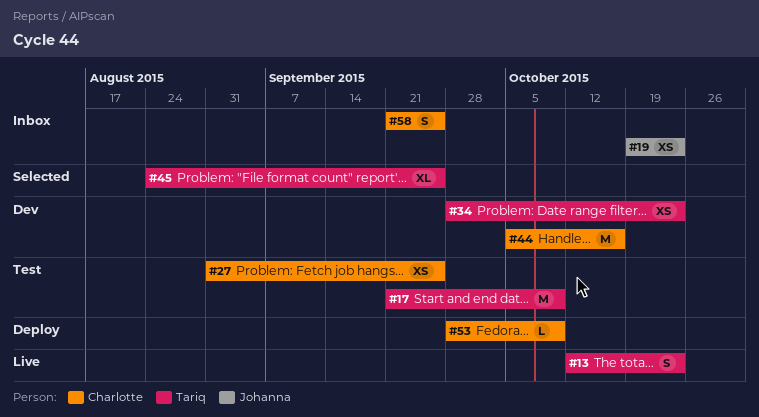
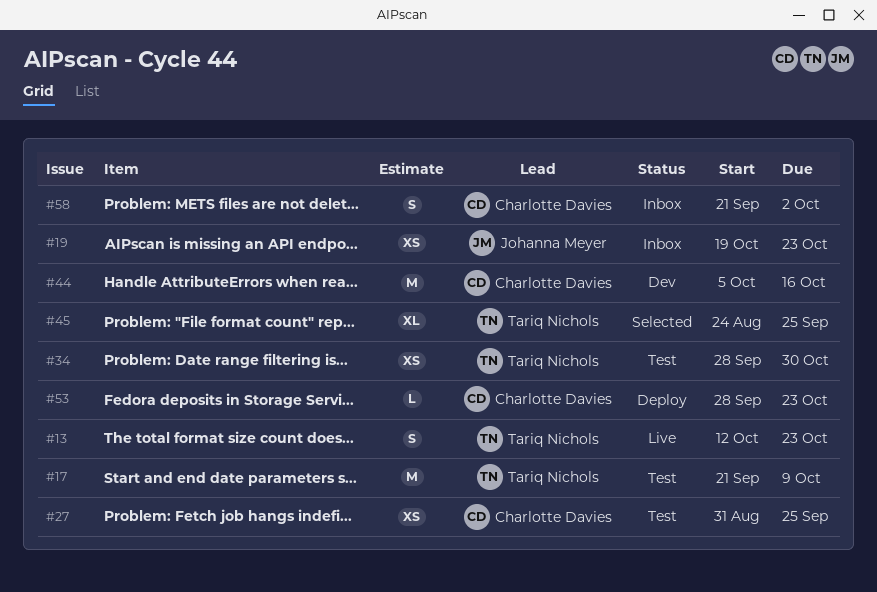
#34, status: Dev -> Test
#34, due: Oct 23 -> Oct 30
#53, due: Oct 9 -> Oct 23
#58, due: Sep 25 -> Oct 2

